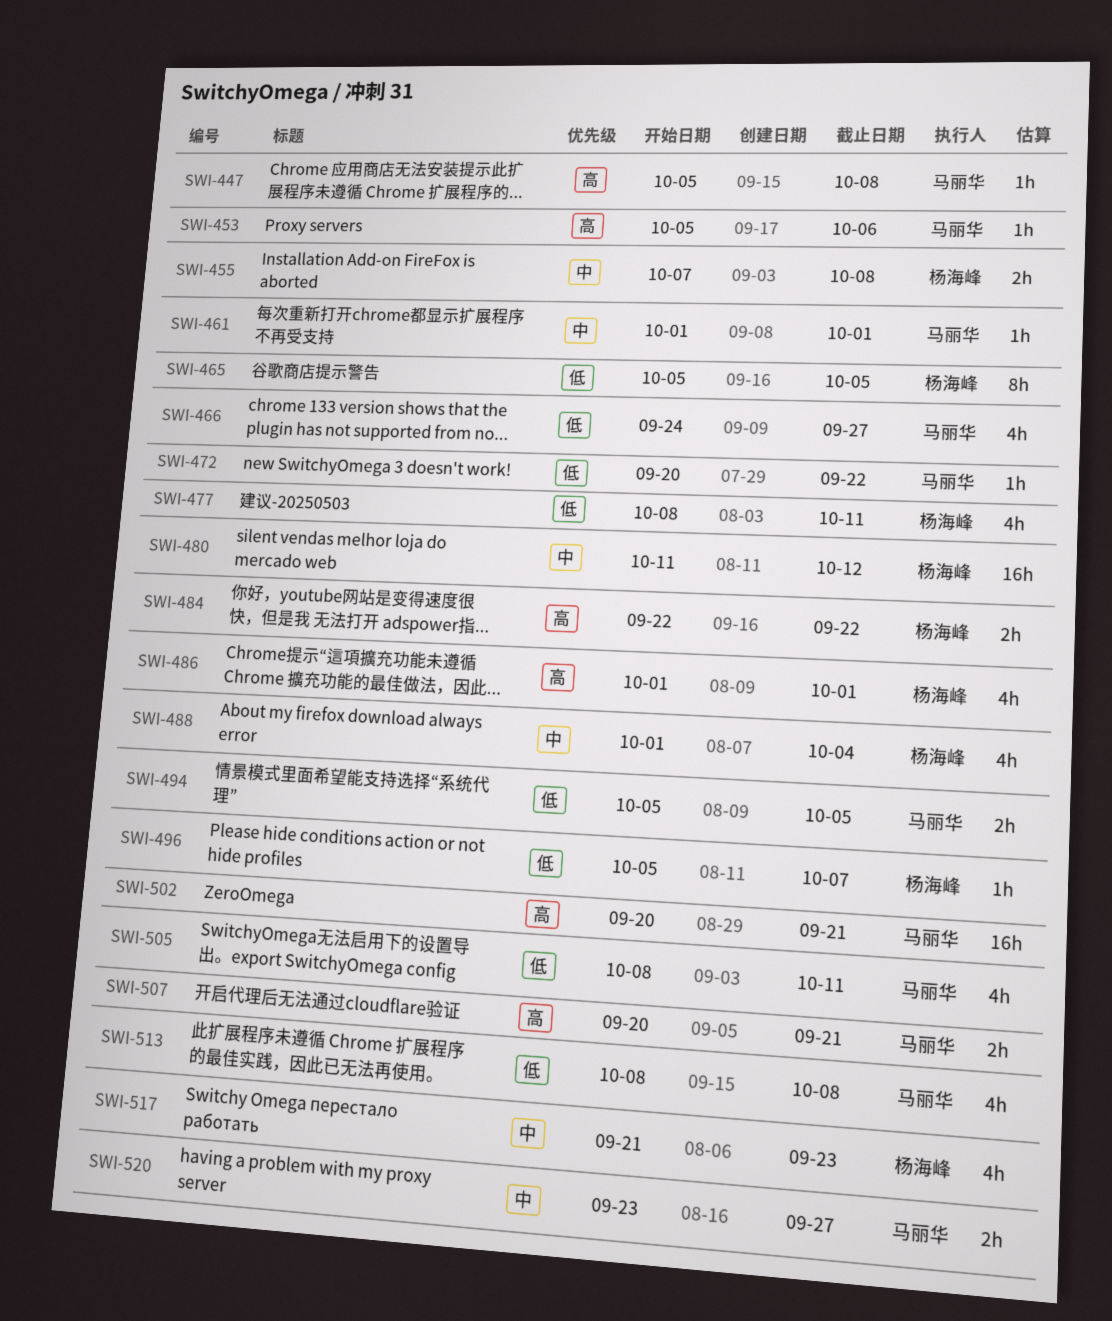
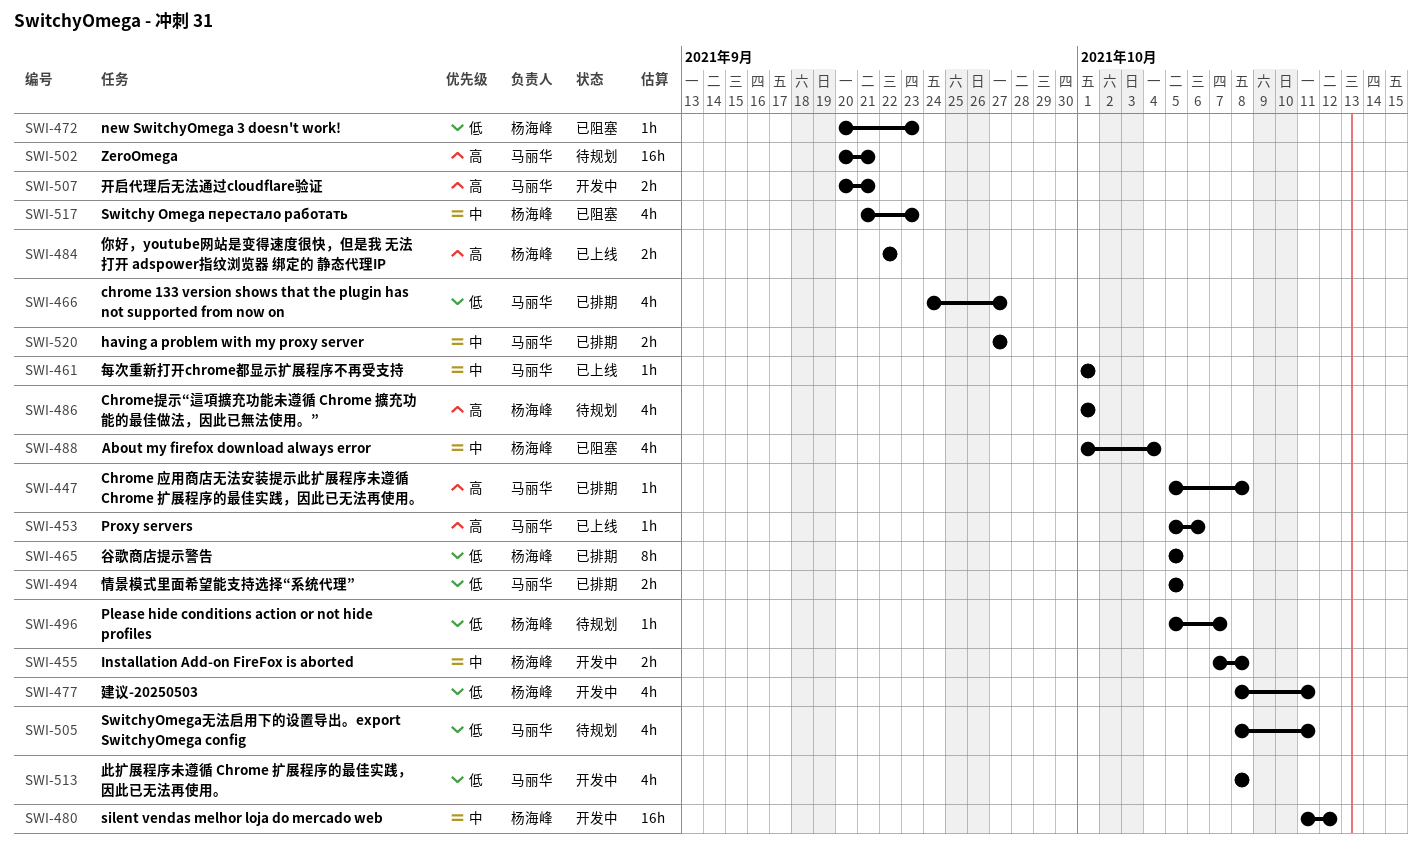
SWI-472, owner: 马丽华 -> 杨海峰
SWI-472, due: Sep 22 -> Sep 23
SWI-520, start: Sep 23 -> Sep 27

